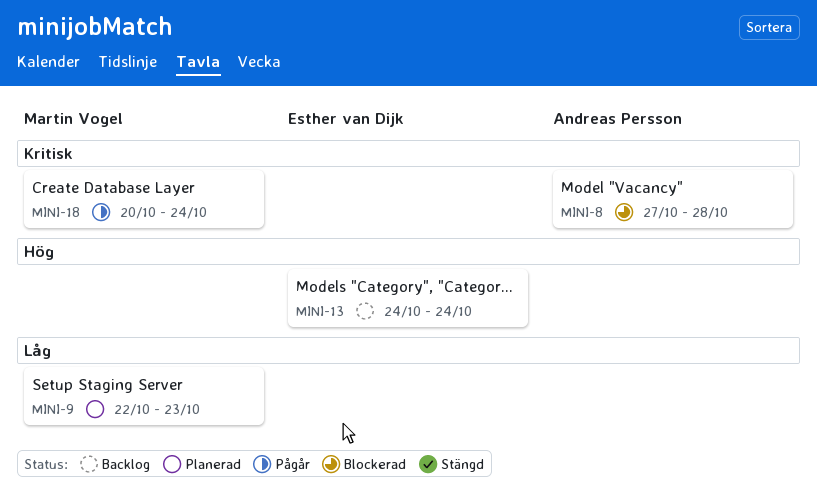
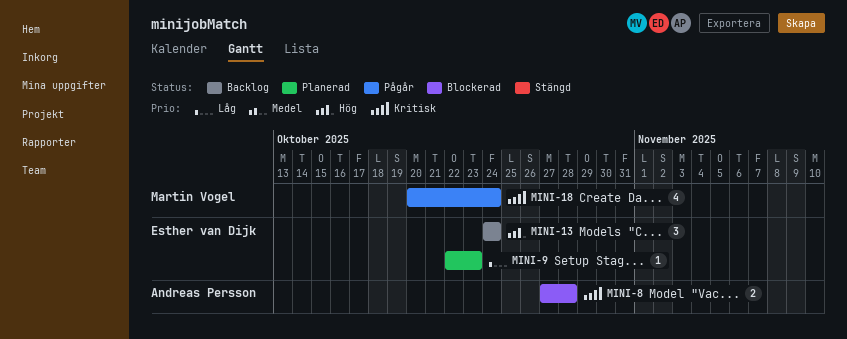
MINI-9, owner: Martin Vogel -> Esther van Dijk

